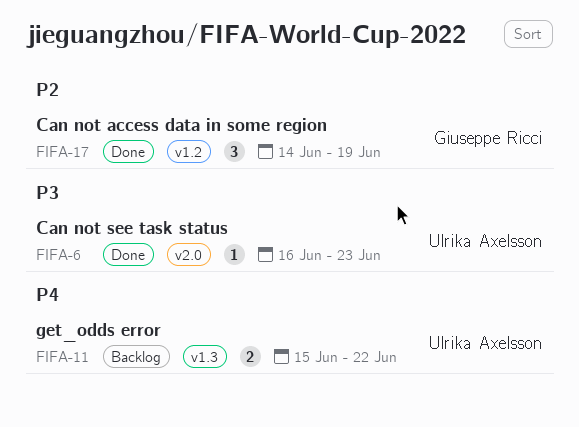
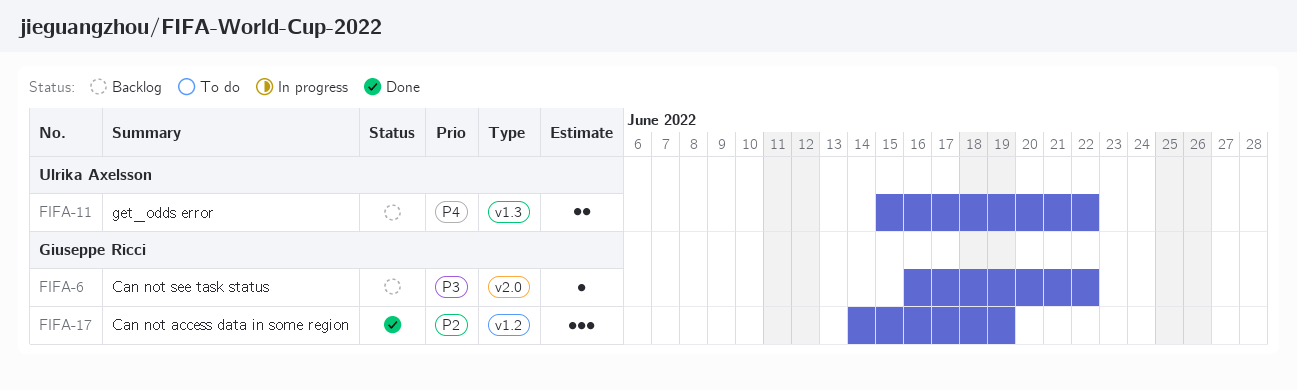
FIFA-6, status: Done -> Backlog
FIFA-6, owner: Ulrika Axelsson -> Giuseppe Ricci
FIFA-6, due: Jun 23 -> Jun 22

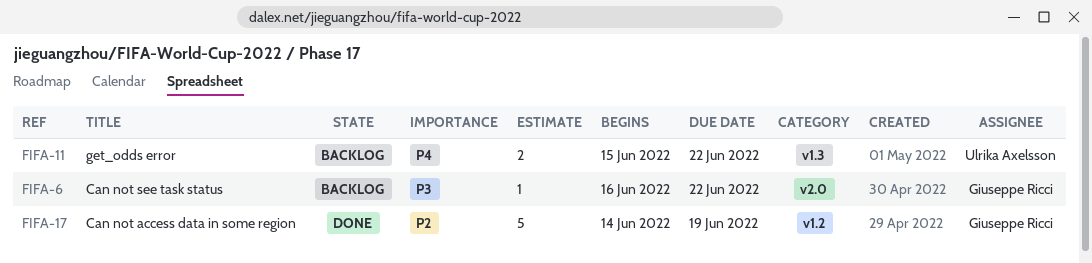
FIFA-17, estimate: 3 -> 5

